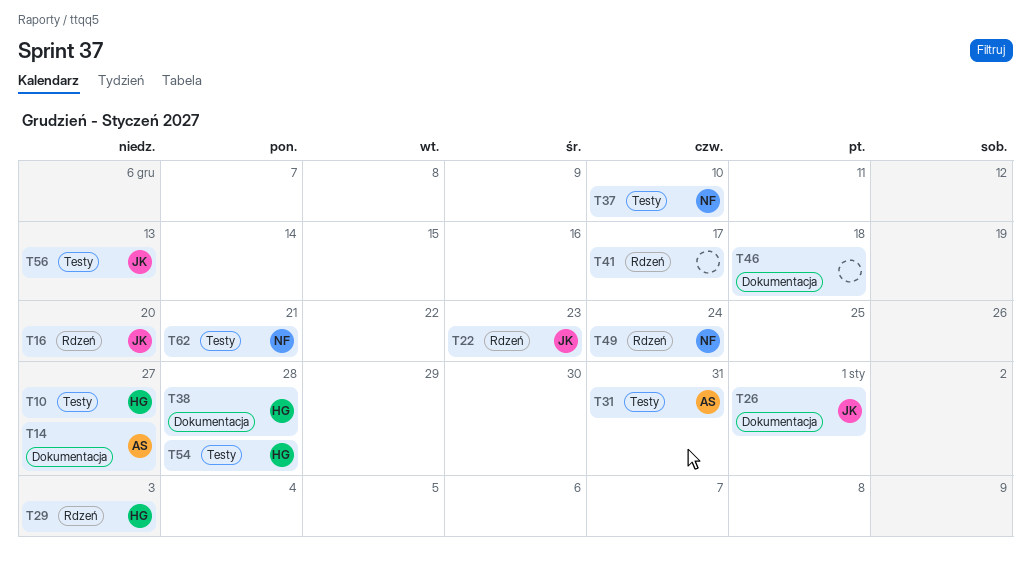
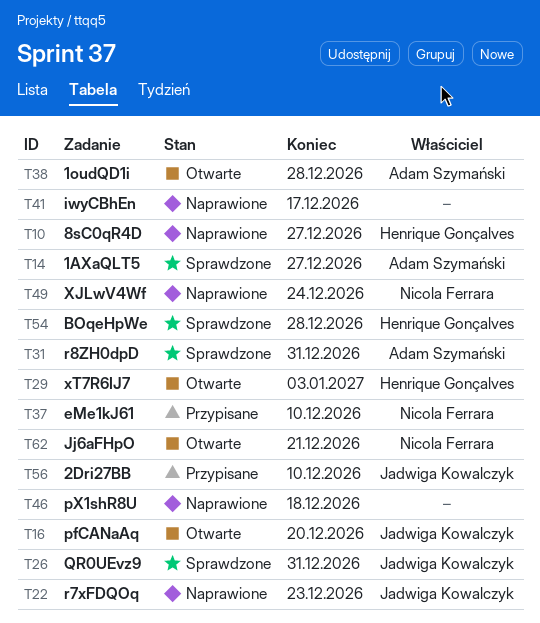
T26, due: Jan 1 -> Dec 31
T38, owner: Henrique Gonçalves -> Adam Szymański
T56, due: Dec 13 -> Dec 10

